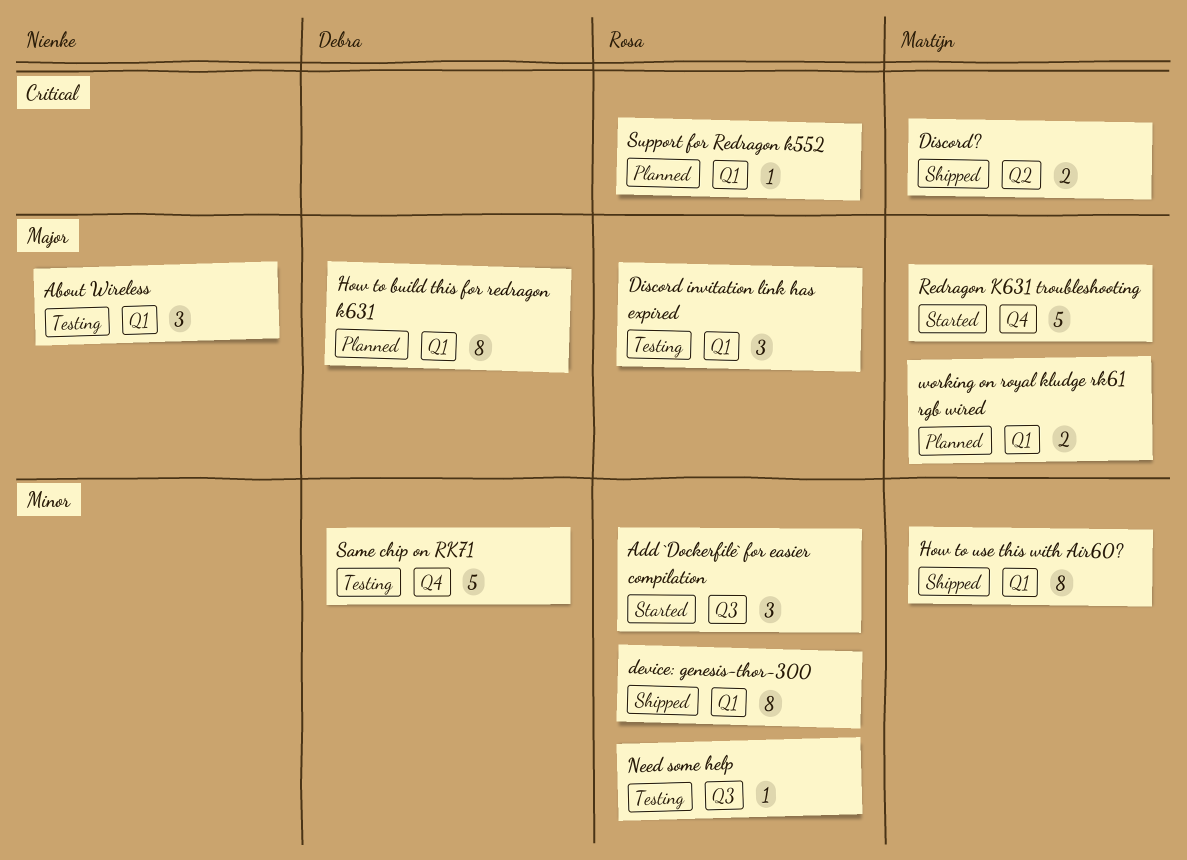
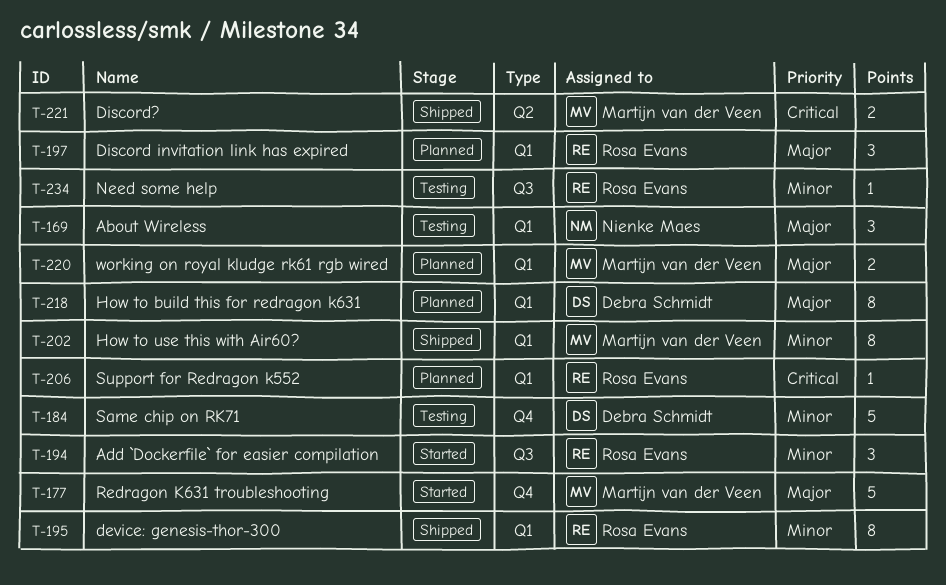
Discord invitation link has expired, status: Testing -> Planned

